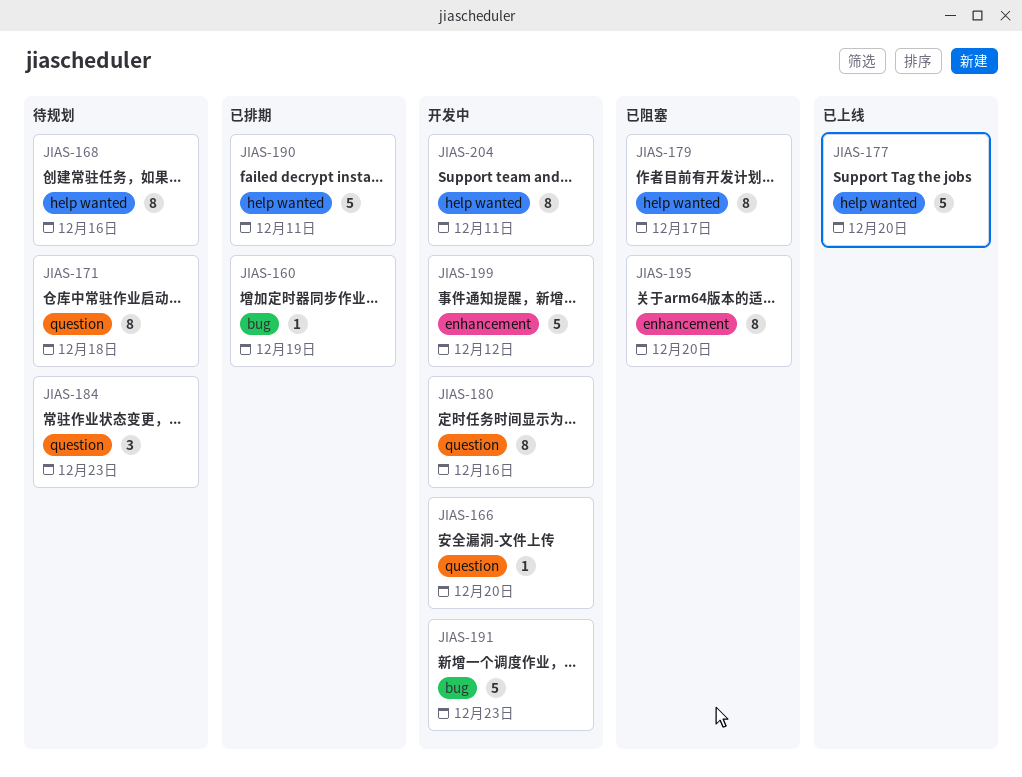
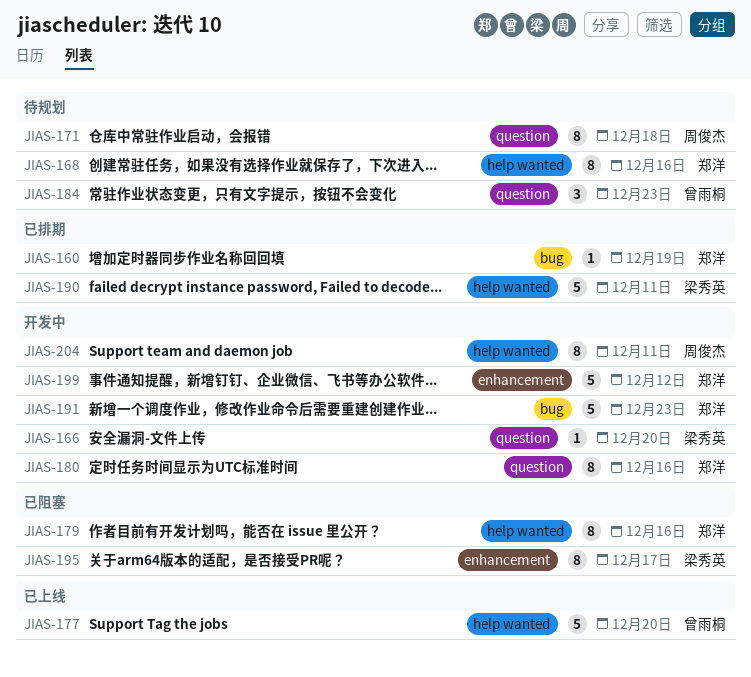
JIAS-179, due: Dec 17 -> Dec 16
JIAS-195, due: Dec 20 -> Dec 17

